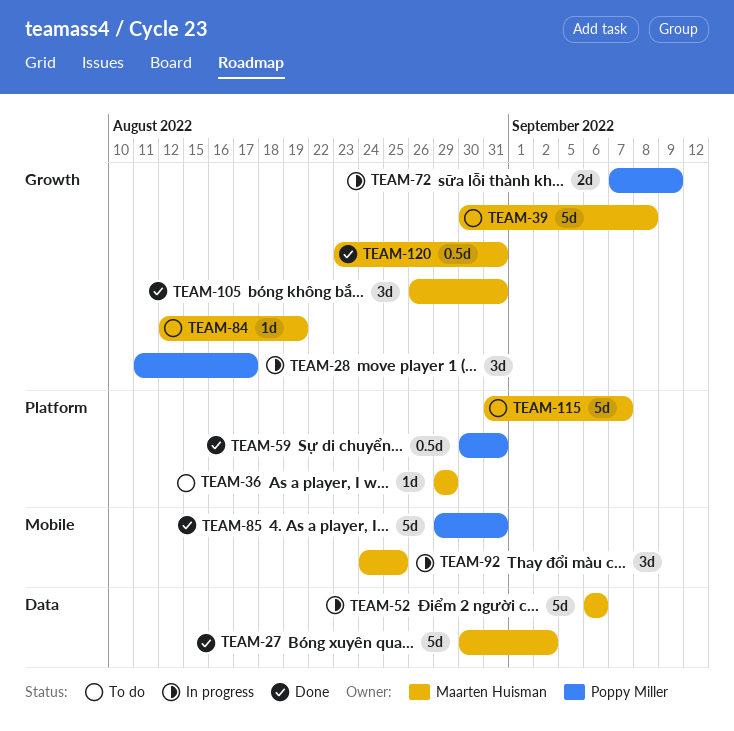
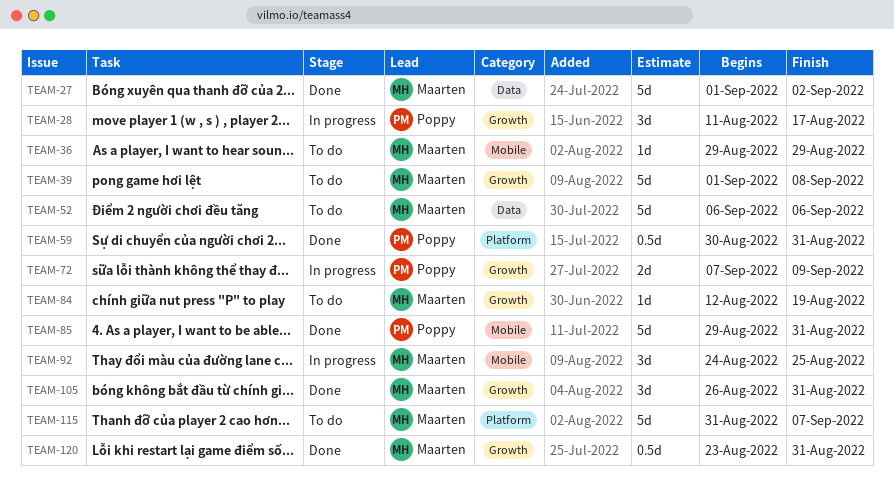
TEAM-27, start: Aug 30 -> Sep 1
TEAM-36, label: Platform -> Mobile
TEAM-39, start: Aug 30 -> Sep 1
TEAM-52, status: In progress -> To do

